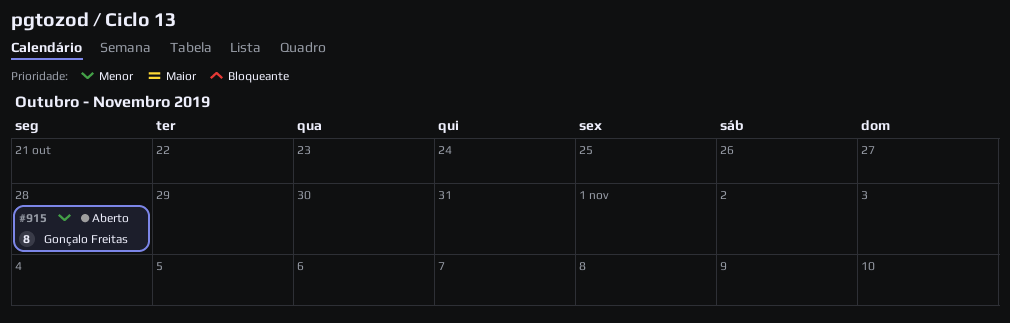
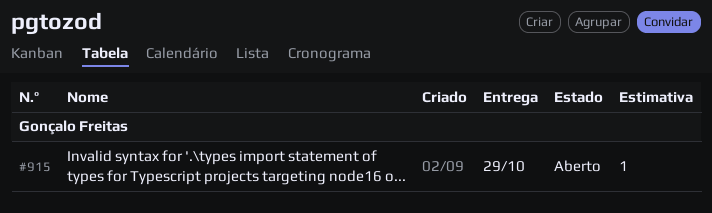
#915, estimate: 8 -> 1
#915, due: Oct 28 -> Oct 29

